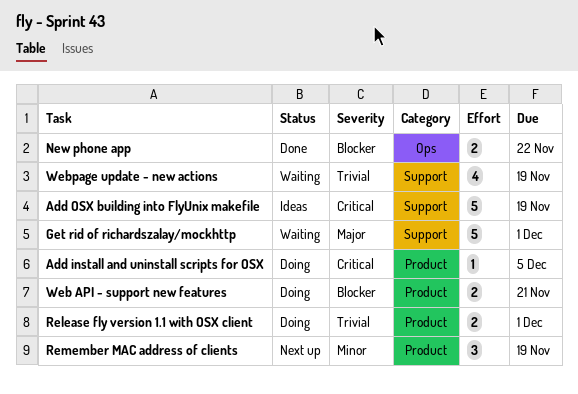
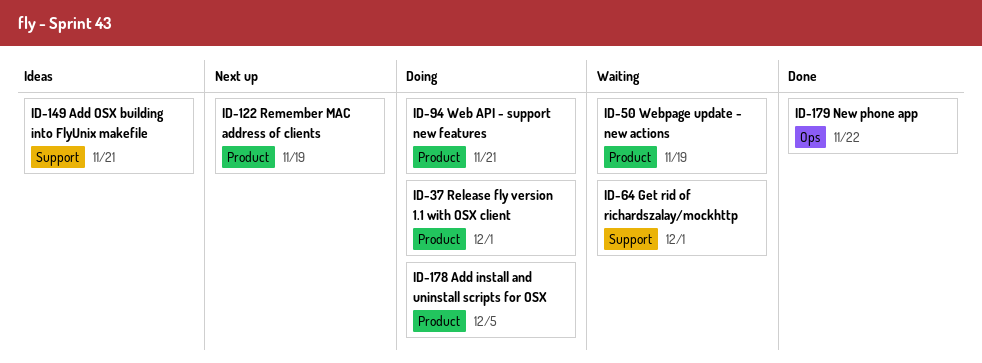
Add OSX building into FlyUnix makefile, due: Nov 19 -> Nov 21
Webpage update - new actions, label: Support -> Product

